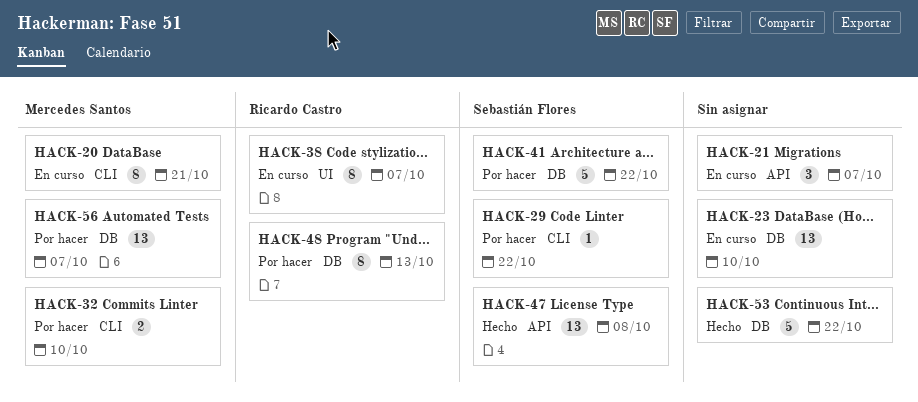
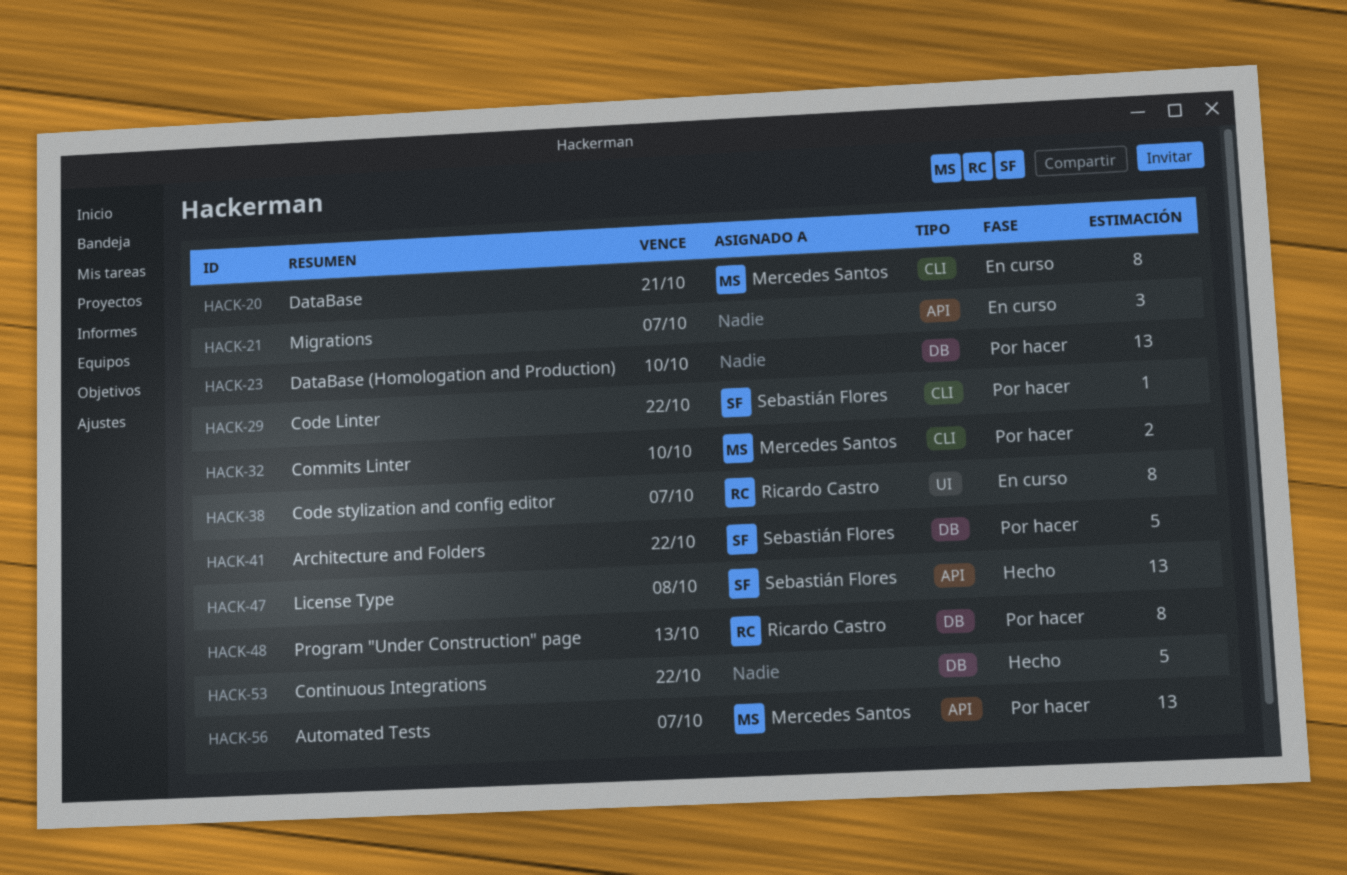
HACK-23, status: En curso -> Por hacer
HACK-56, label: DB -> API

